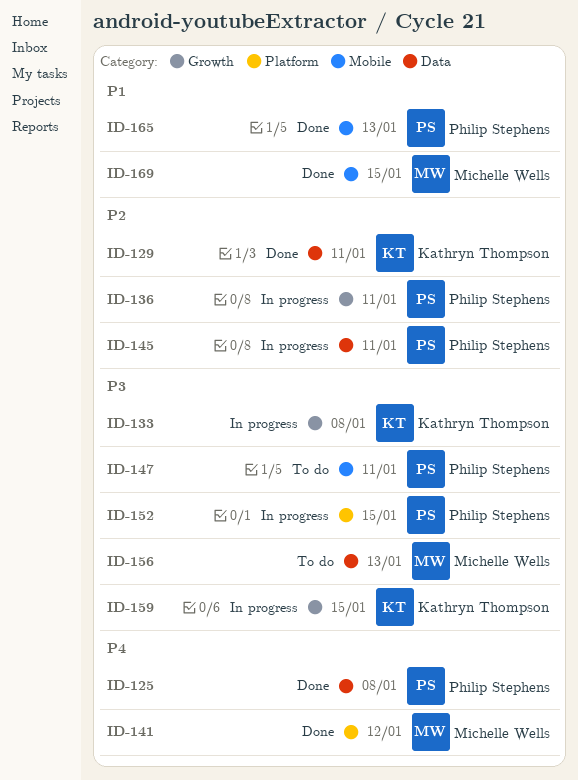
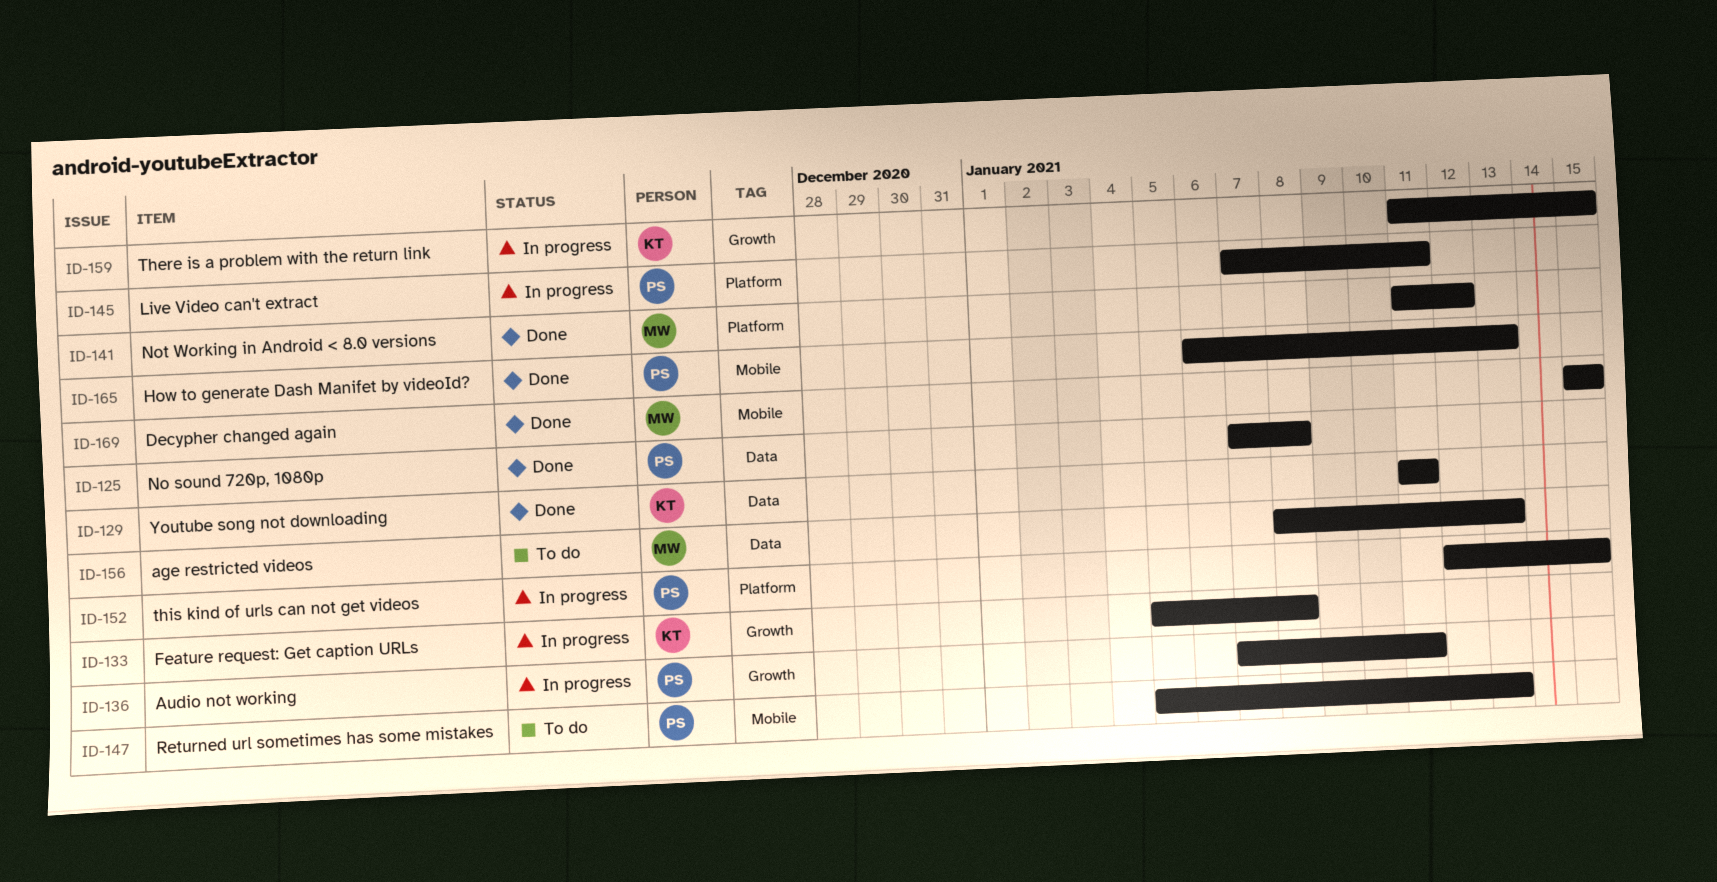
ID-145, label: Data -> Platform
ID-147, due: Jan 11 -> Jan 13

